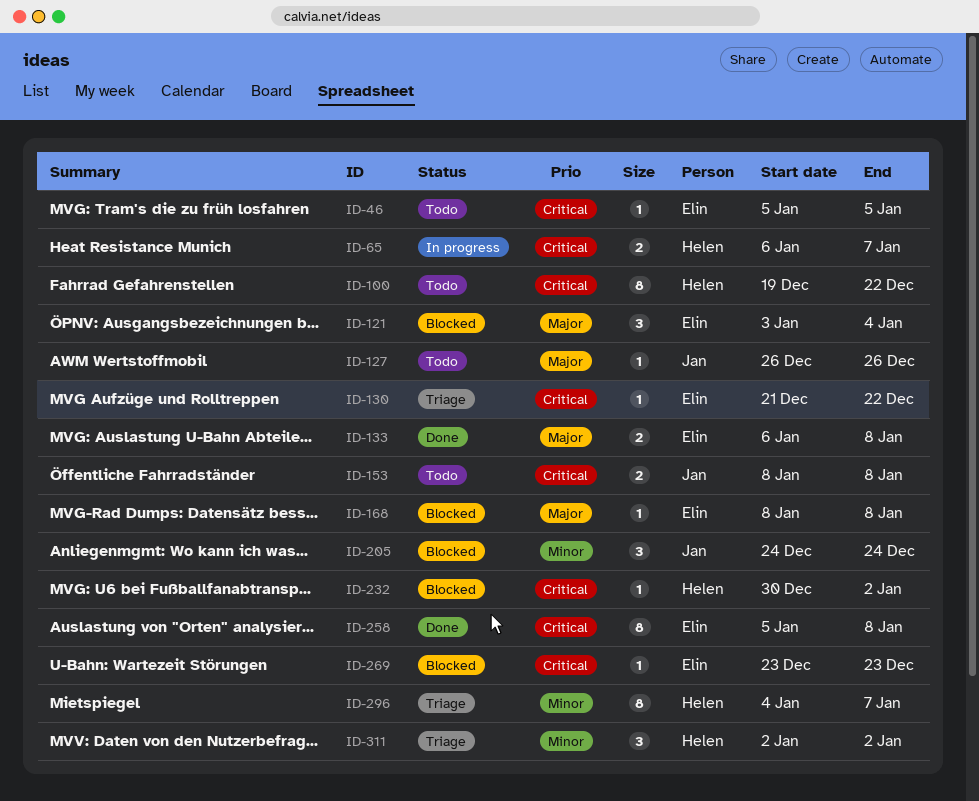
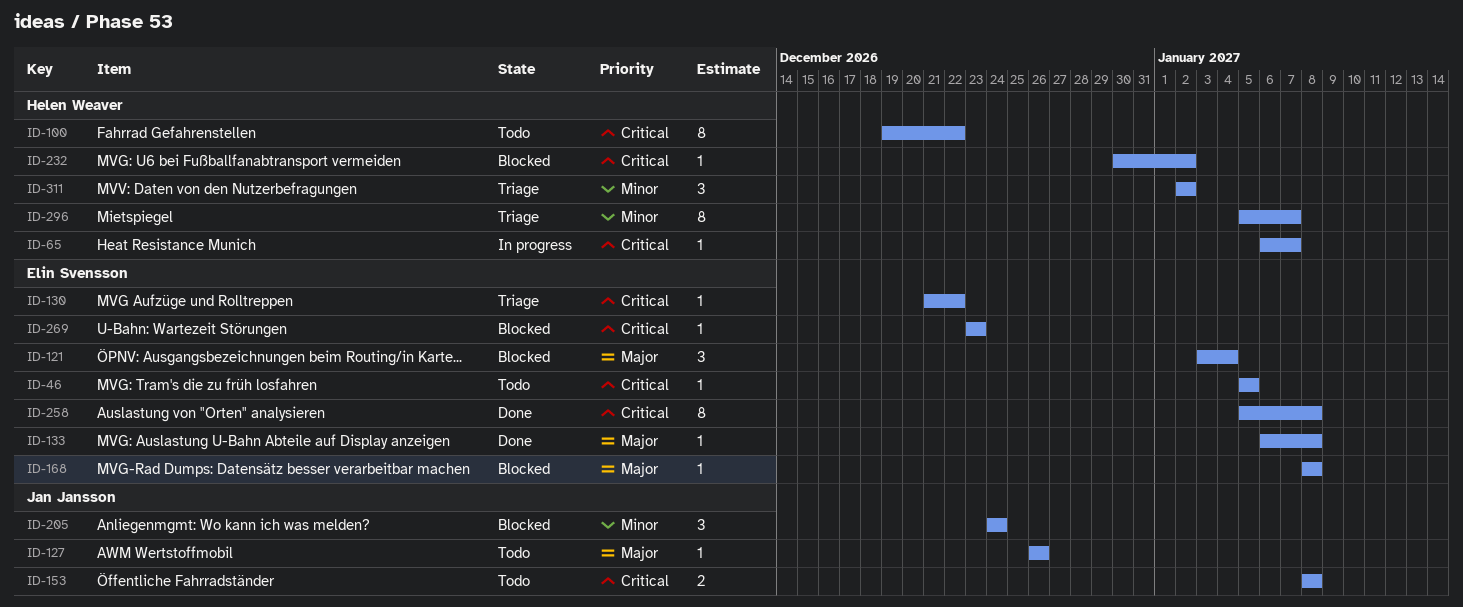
ID-65, estimate: 2 -> 1
ID-133, estimate: 2 -> 1
ID-296, start: Jan 4 -> Jan 5

